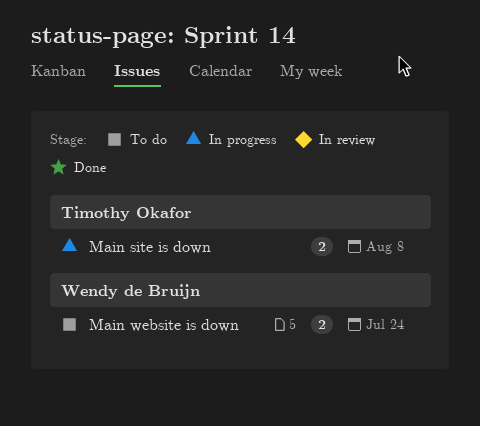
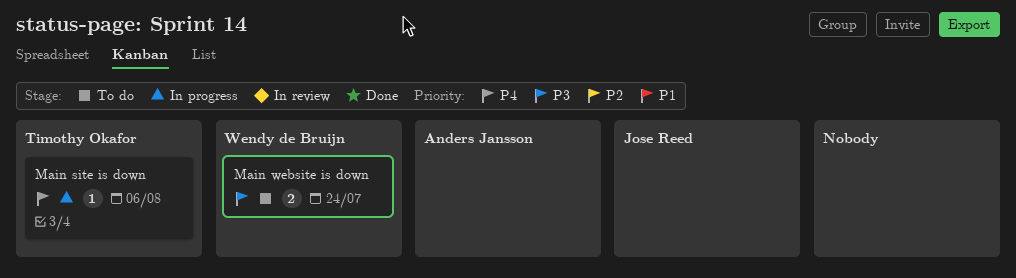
Main site is down, estimate: 2 -> 1
Main site is down, due: Aug 8 -> Aug 6

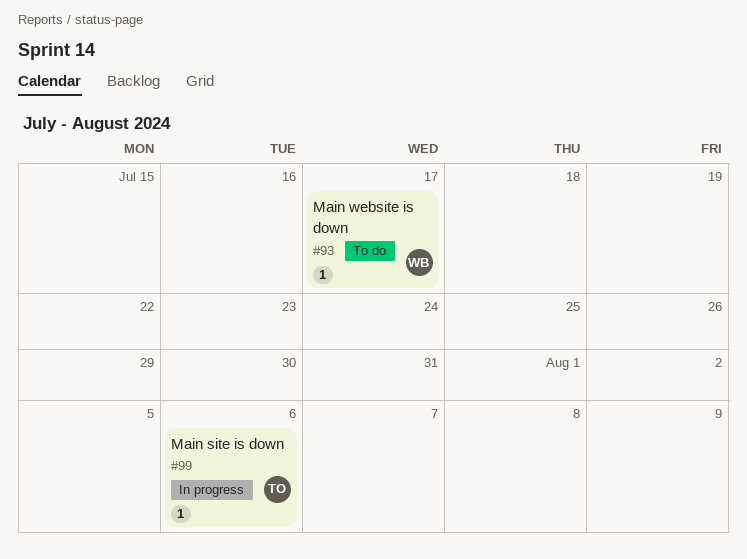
Main website is down, estimate: 2 -> 1
Main website is down, due: Jul 24 -> Jul 17

